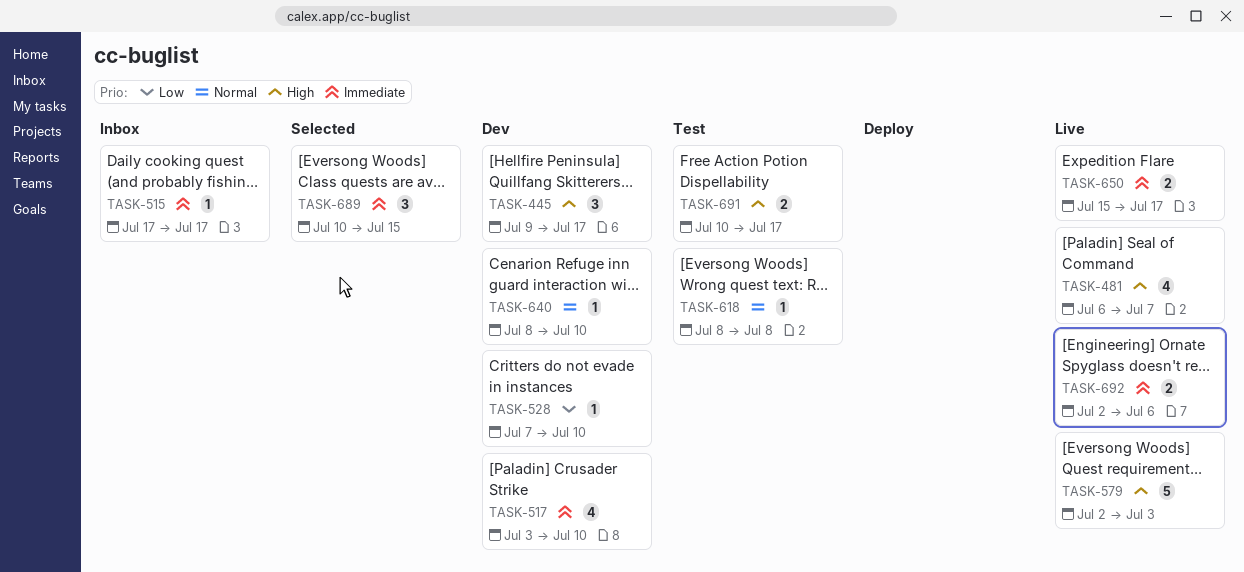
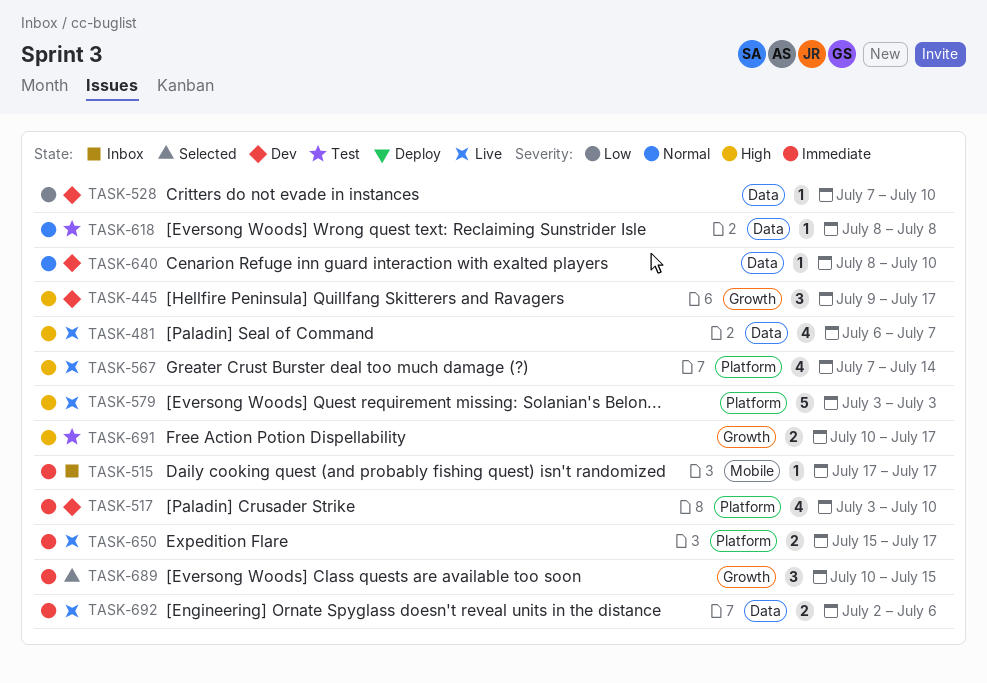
TASK-567: none -> present
TASK-579, start: Jul 2 -> Jul 3

